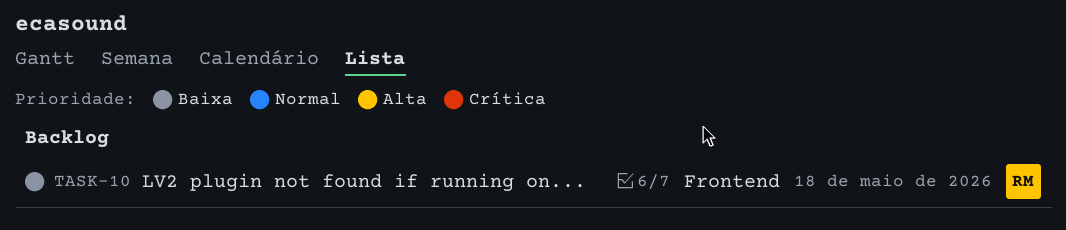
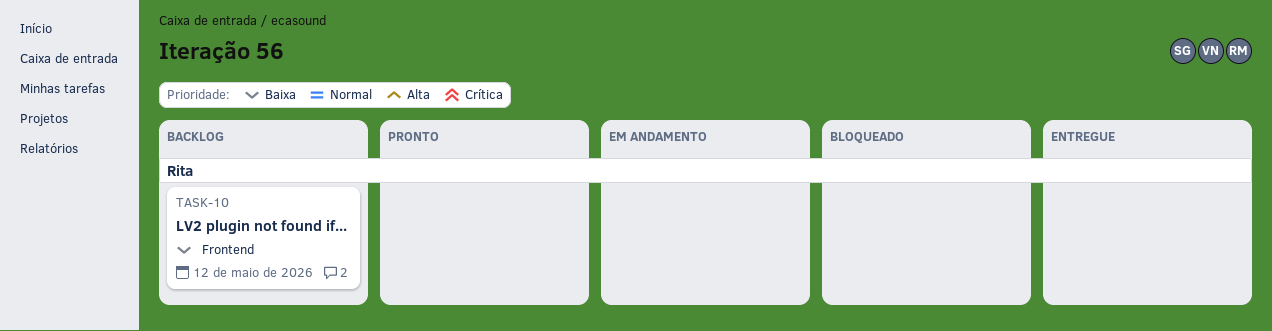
TASK-10, due: May 18 -> May 12

